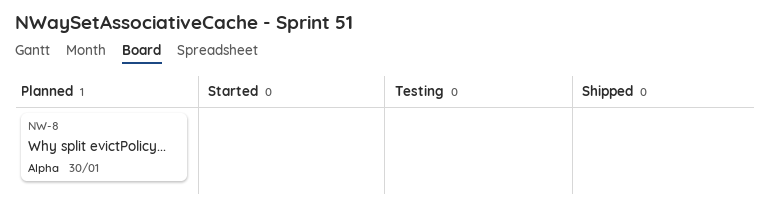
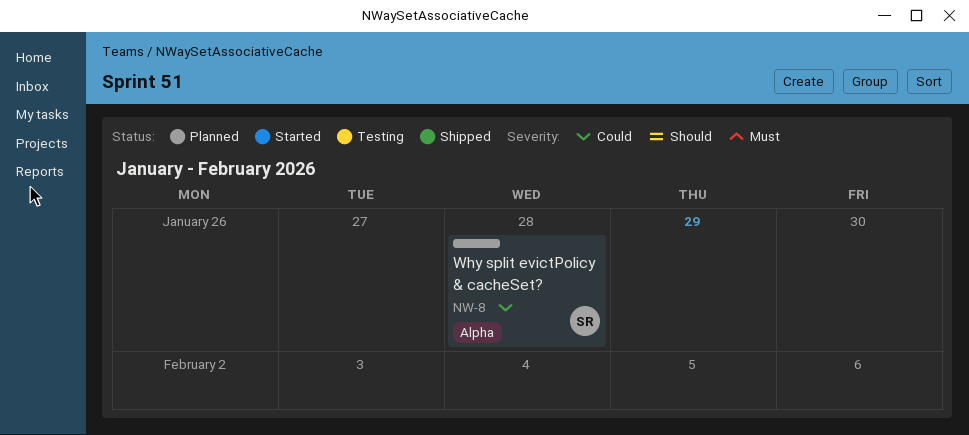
NW-8, due: Jan 30 -> Jan 28

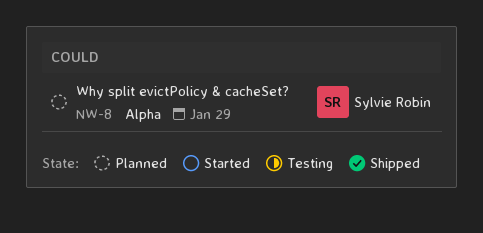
NW-8, due: Jan 28 -> Jan 29

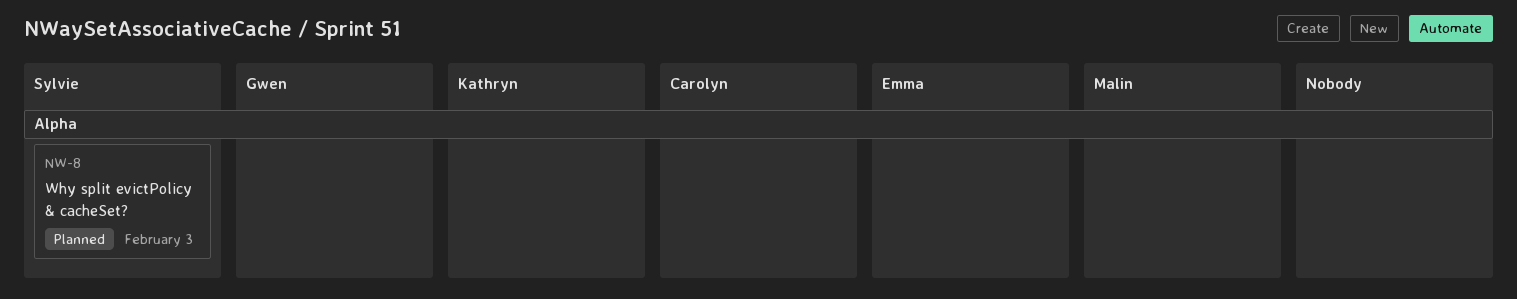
NW-8, due: Jan 29 -> Feb 3

